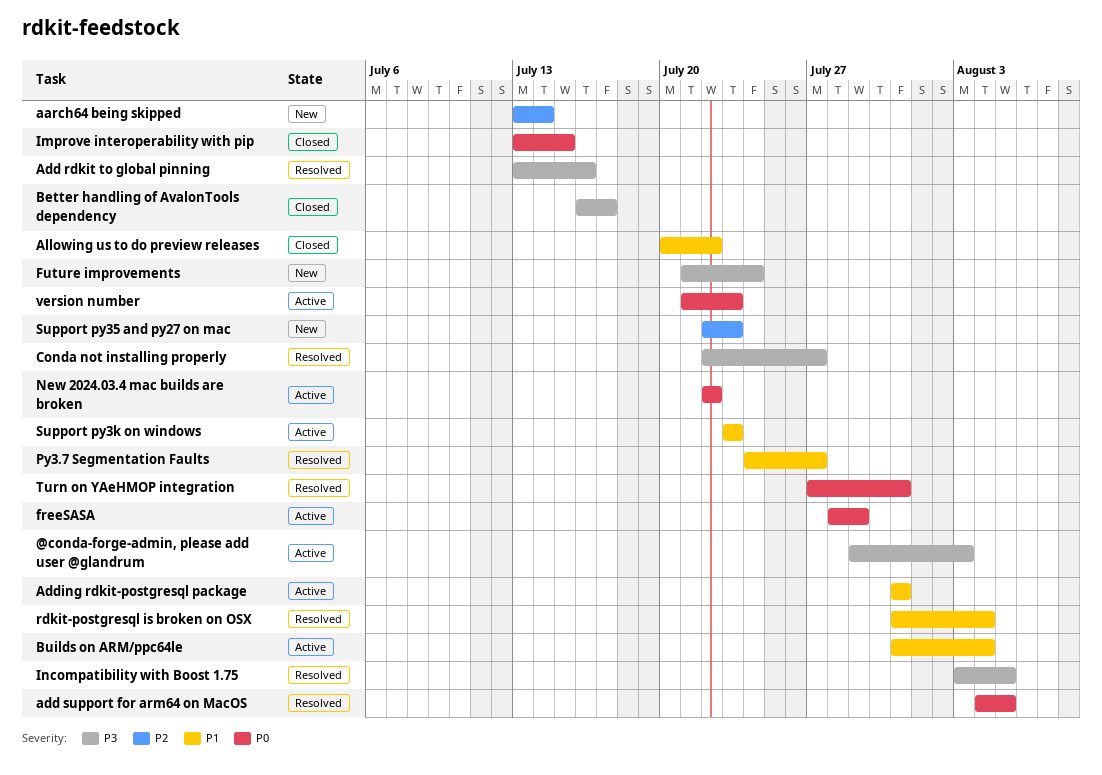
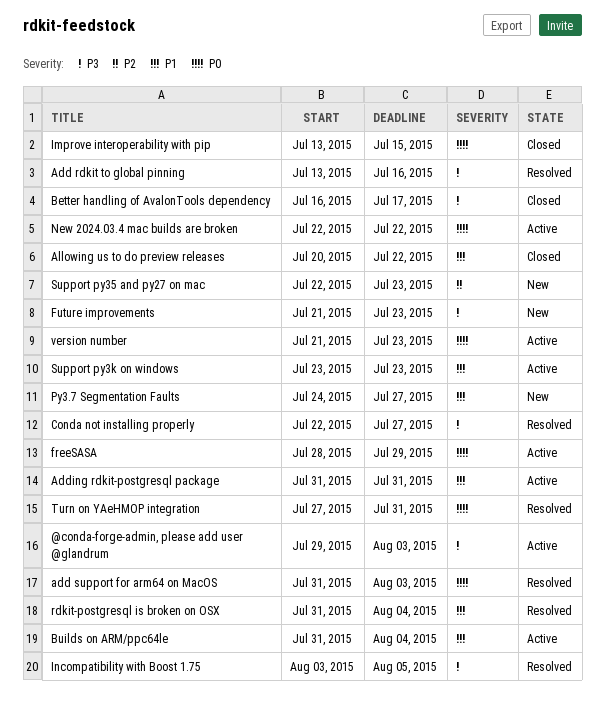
aarch64 being skipped: present -> none
add support for arm64 on MacOS, start: Aug 4 -> Jul 31
add support for arm64 on MacOS, due: Aug 5 -> Aug 3
Future improvements, due: Jul 24 -> Jul 23
Py3.7 Segmentation Faults, status: Resolved -> New

